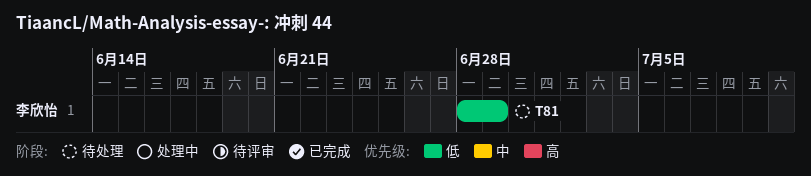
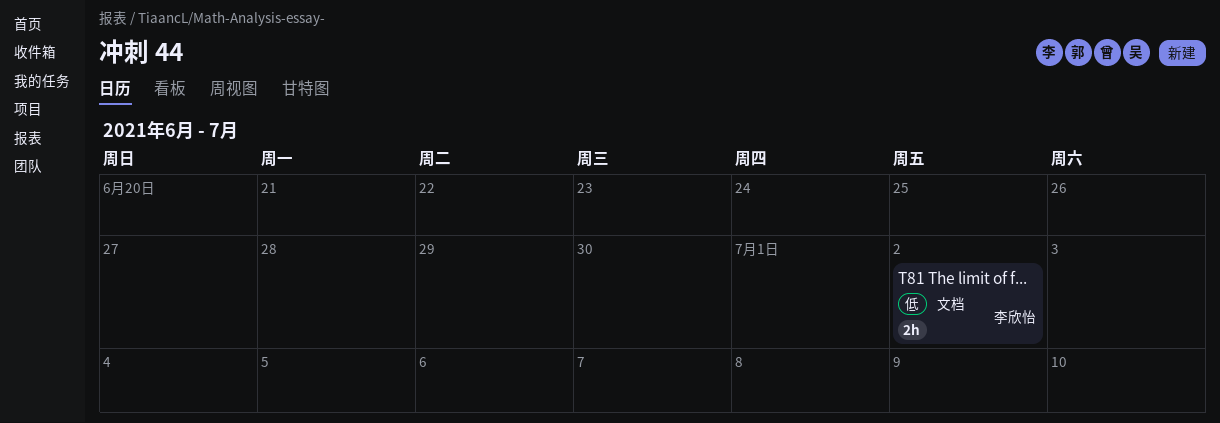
T81, due: Jun 29 -> Jul 2

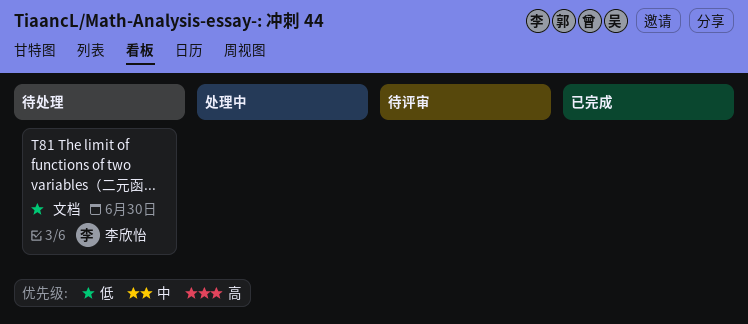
T81, due: Jul 2 -> Jun 30

